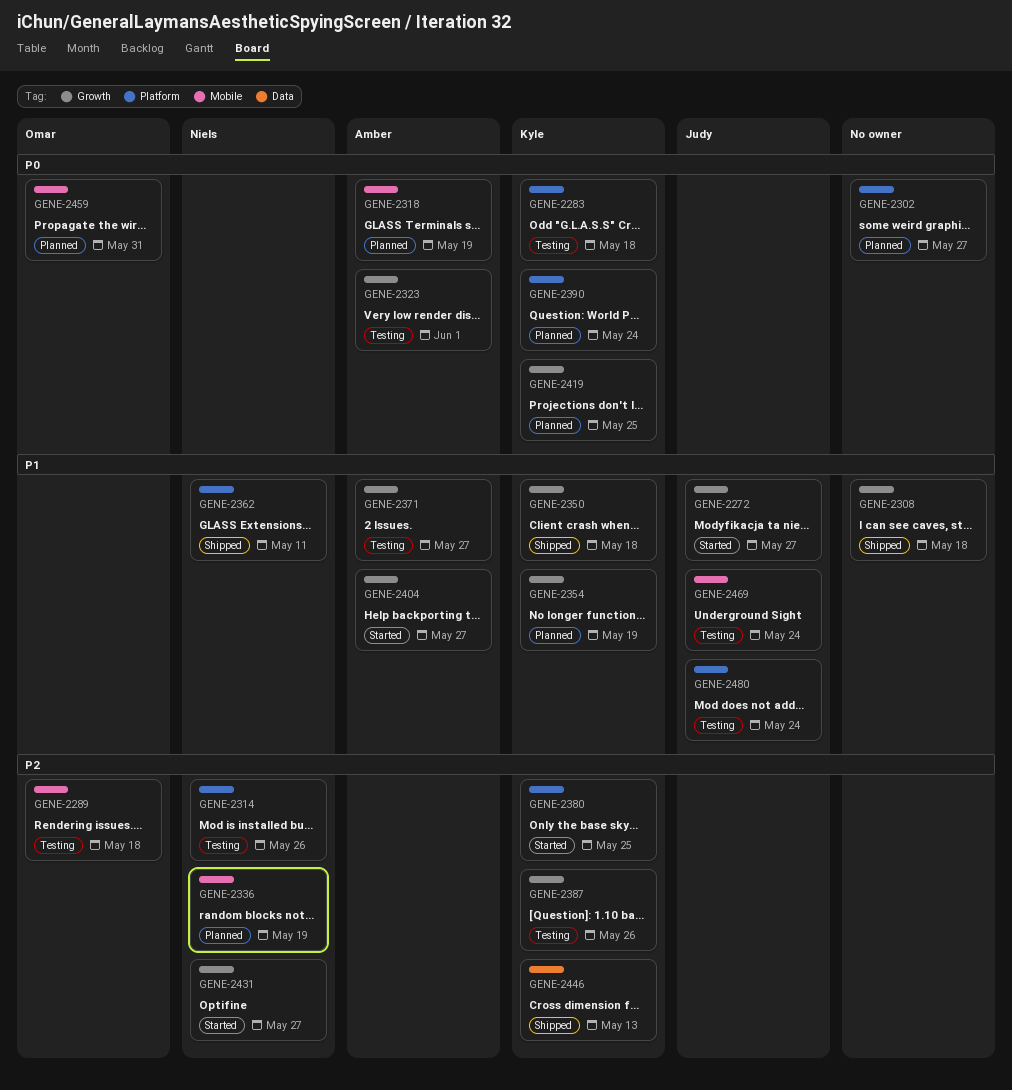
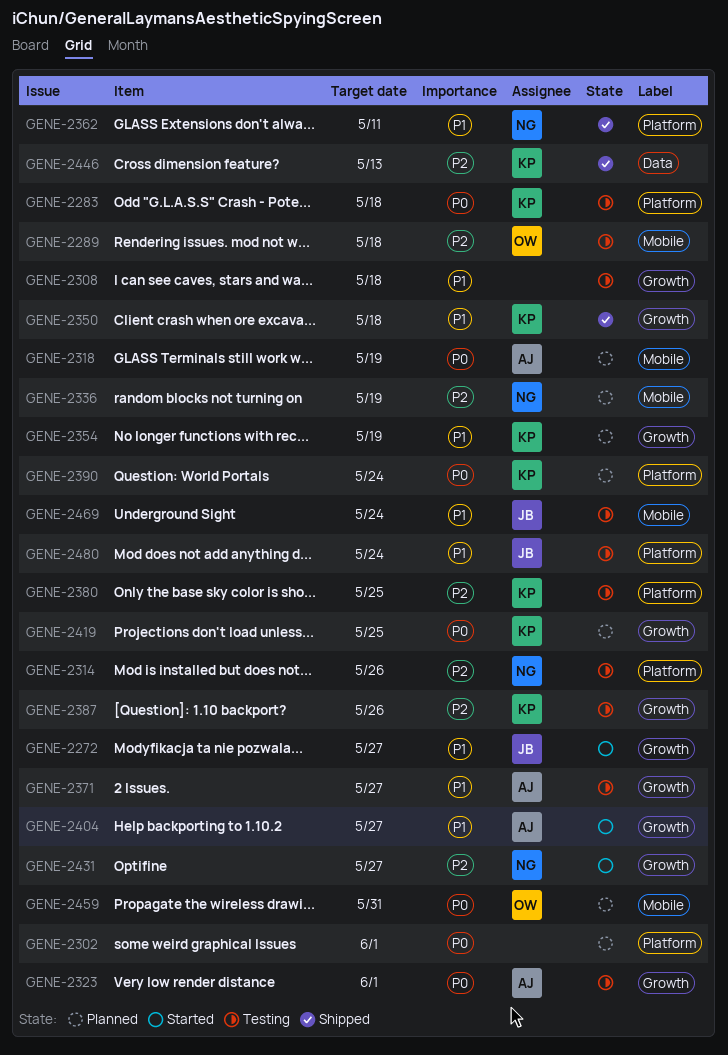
GENE-2302, due: May 27 -> Jun 1
GENE-2308, status: Shipped -> Testing
GENE-2380, status: Started -> Testing

